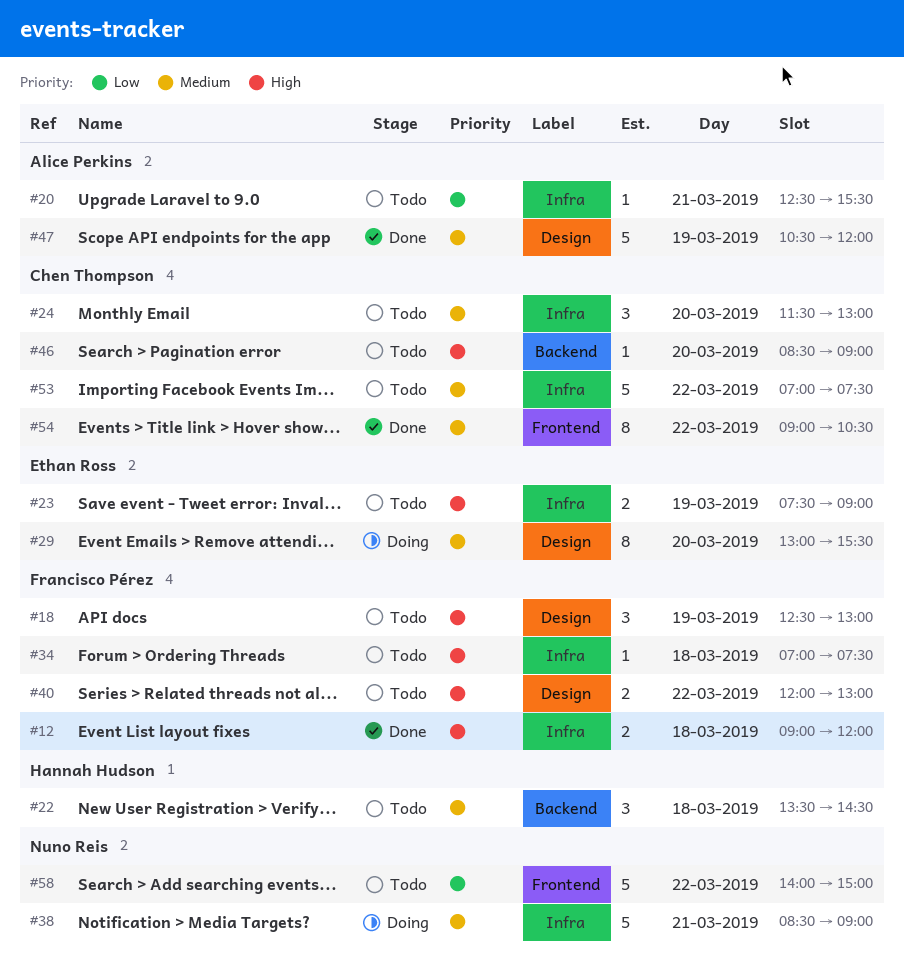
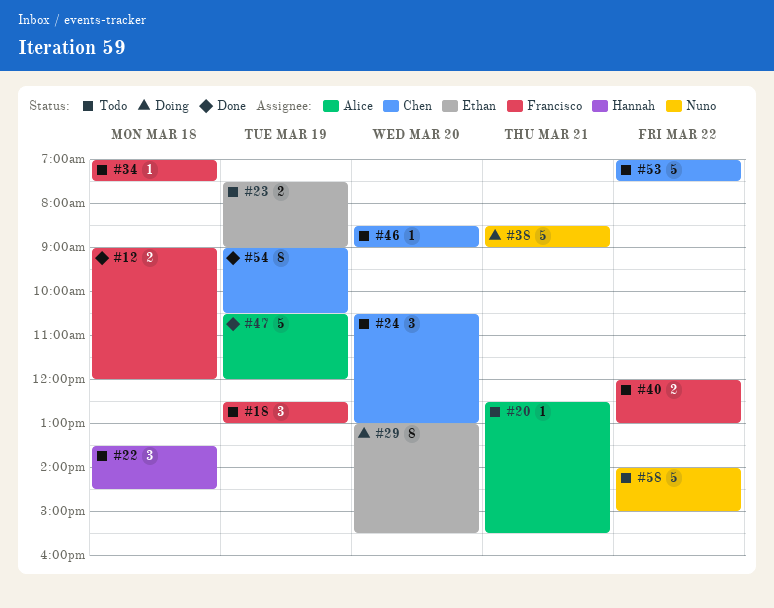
#24, begins: 11:30 -> 10:30
#54, day: Mar 22 -> Mar 19

